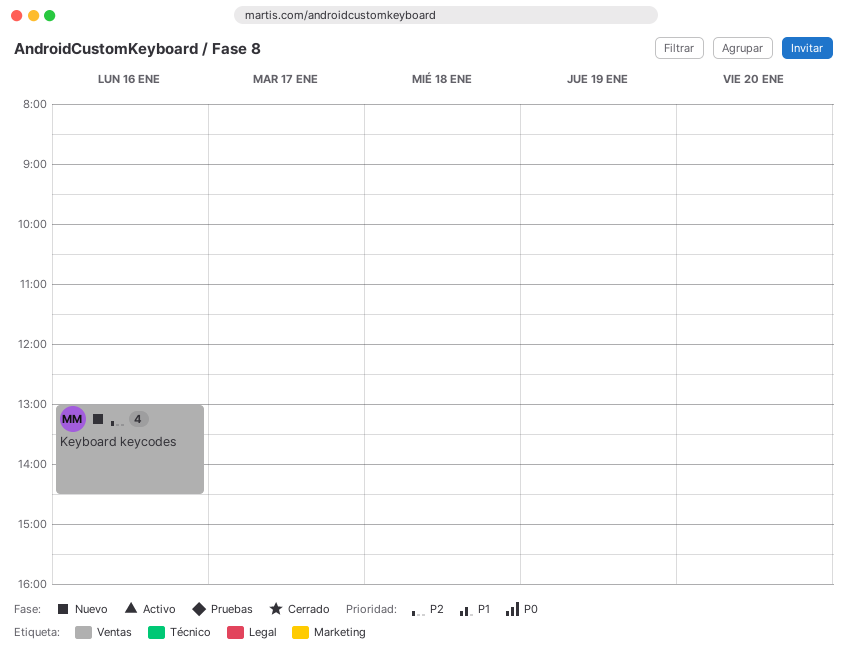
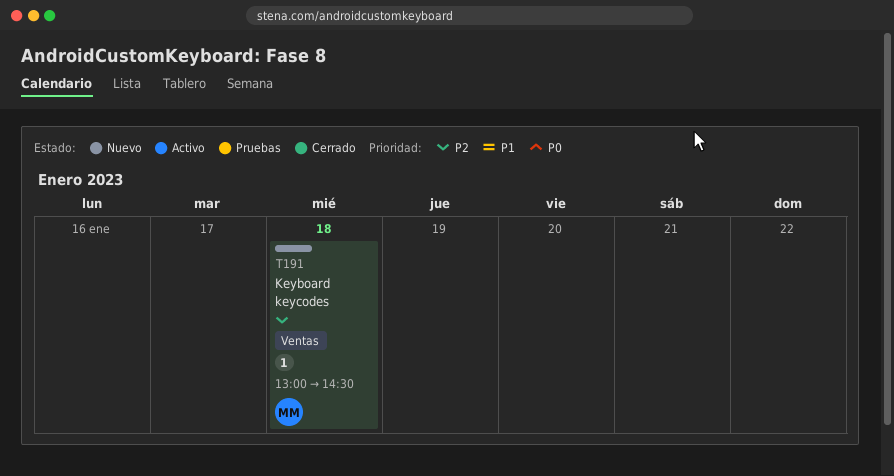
Keyboard keycodes, estimate: 4 -> 1
Keyboard keycodes, day: Jan 16 -> Jan 18

